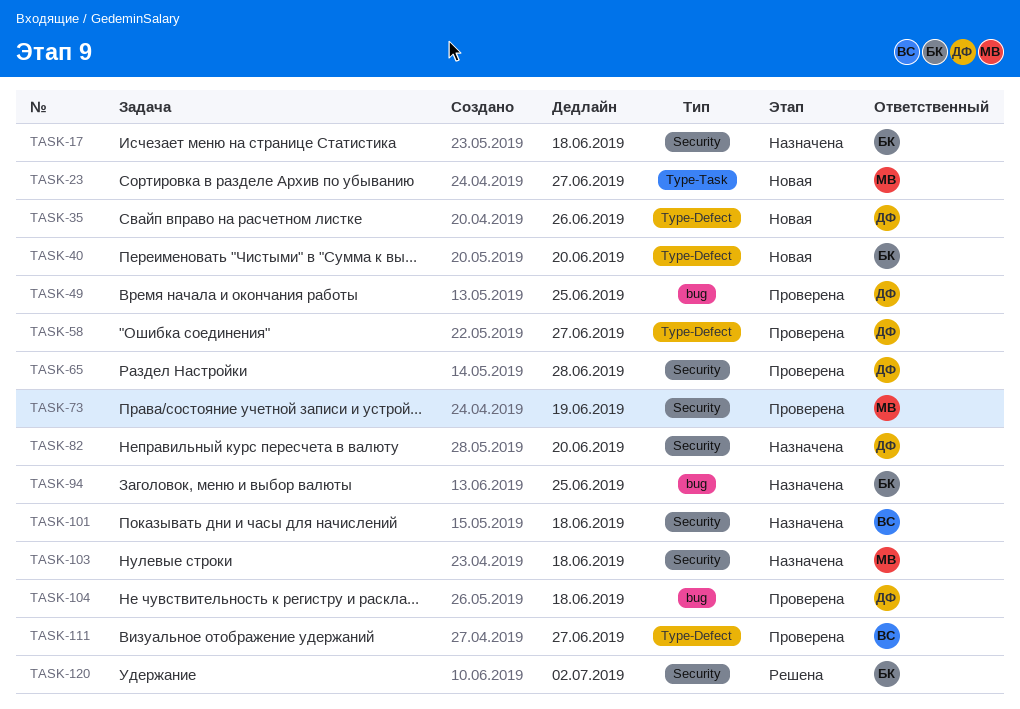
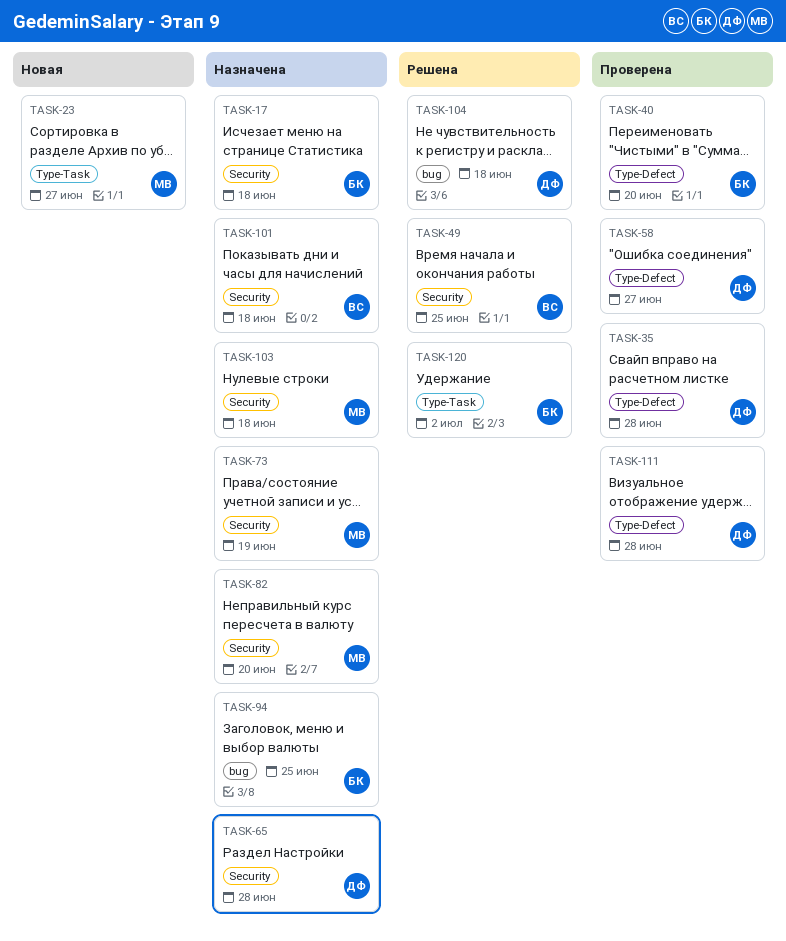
TASK-35, status: Новая -> Проверена
TASK-35, due: Jun 26 -> Jun 28
TASK-40, status: Новая -> Проверена
TASK-49, status: Проверена -> Решена
TASK-49, owner: ДФ -> ВС
TASK-49, label: bug -> Security
TASK-65, status: Проверена -> Назначена
TASK-73, status: Проверена -> Назначена
TASK-82, owner: ДФ -> МВ
TASK-104, status: Проверена -> Решена
TASK-111, owner: ВС -> ДФ
TASK-111, due: Jun 27 -> Jun 28
TASK-120, label: Security -> Type-Task

